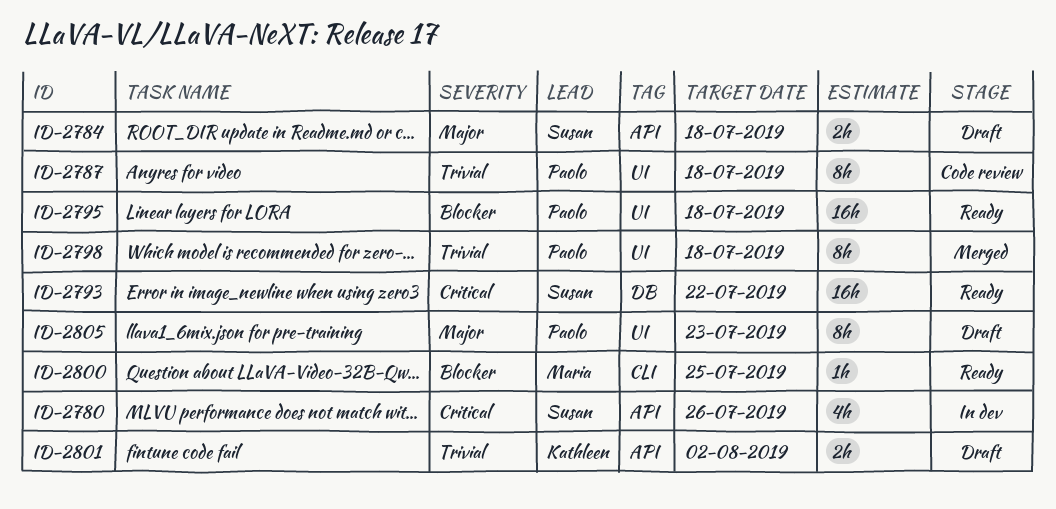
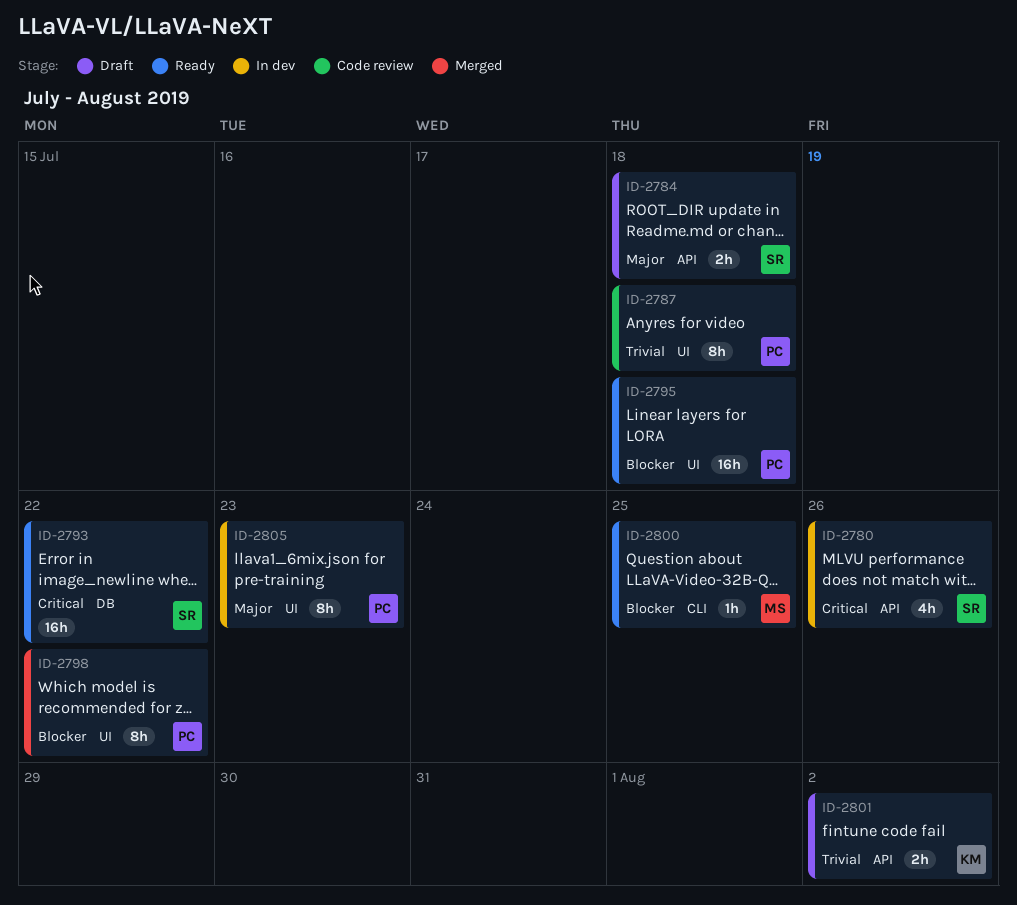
ID-2798, priority: Trivial -> Blocker
ID-2798, due: Jul 18 -> Jul 22
ID-2805, status: Draft -> In dev

